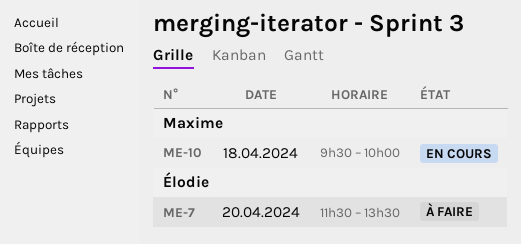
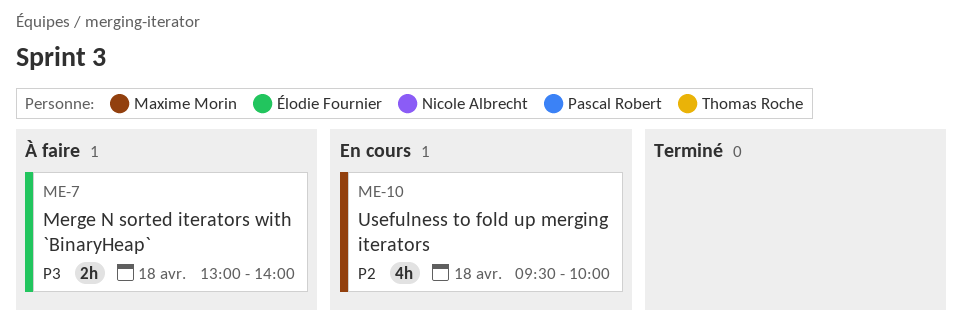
ME-7, day: Apr 20 -> Apr 18
ME-7, begins: 11:30 -> 13:00
ME-7, ends: 13:30 -> 14:00

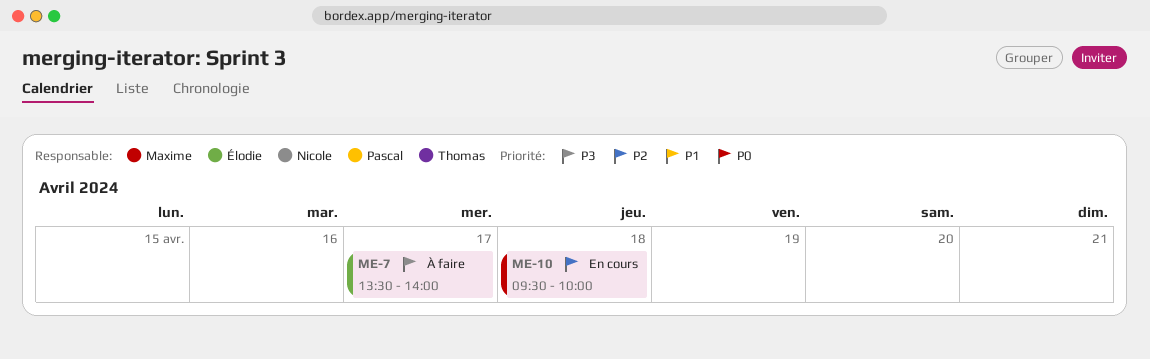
ME-7, day: Apr 18 -> Apr 17
ME-7, begins: 13:00 -> 13:30

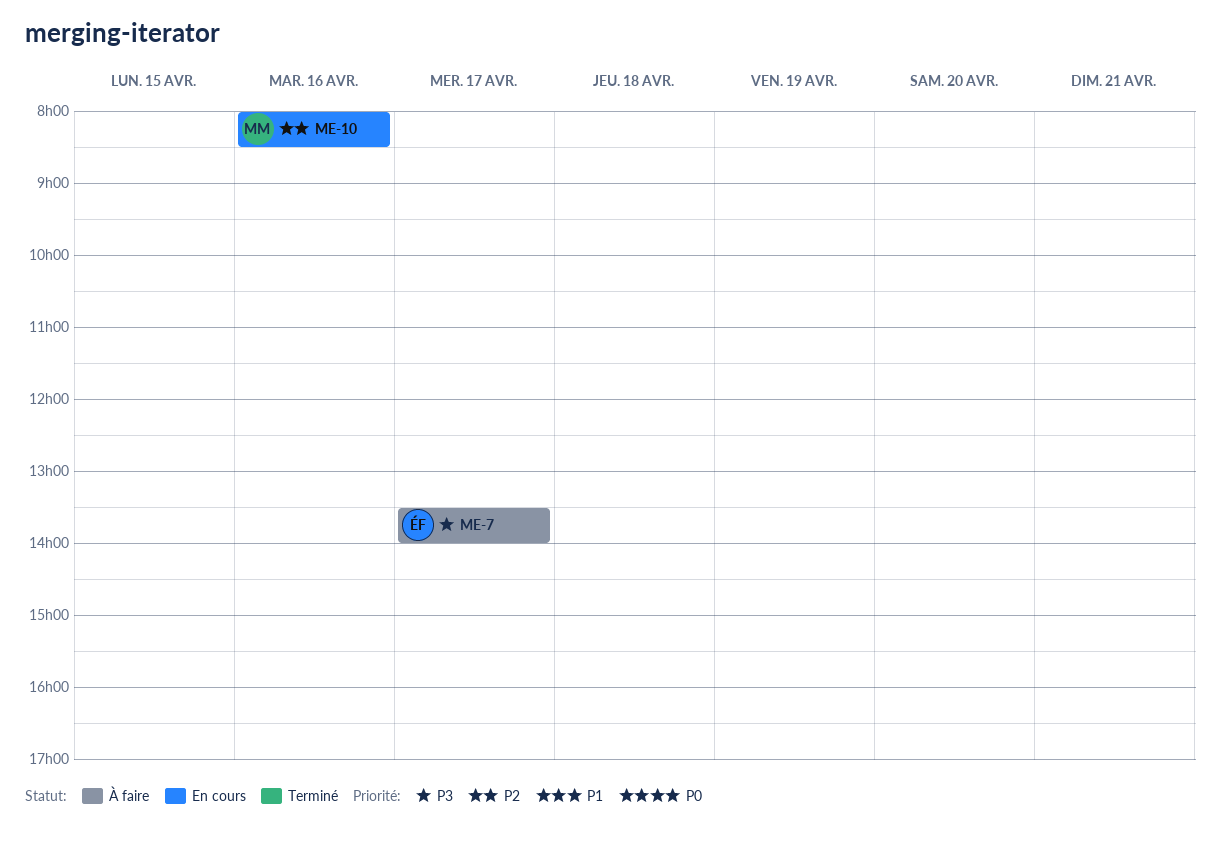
ME-10, day: Apr 18 -> Apr 16
ME-10, begins: 09:30 -> 08:00
ME-10, ends: 10:00 -> 08:30

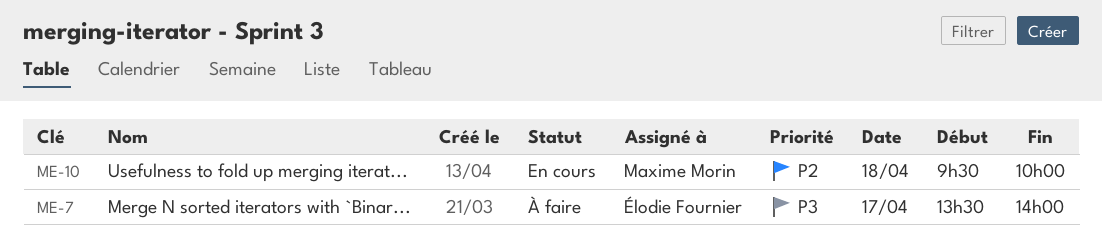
ME-10, day: Apr 16 -> Apr 18
ME-10, begins: 08:00 -> 09:30
ME-10, ends: 08:30 -> 10:00

